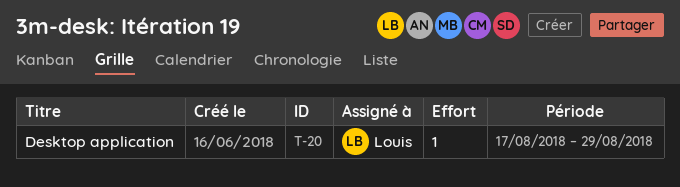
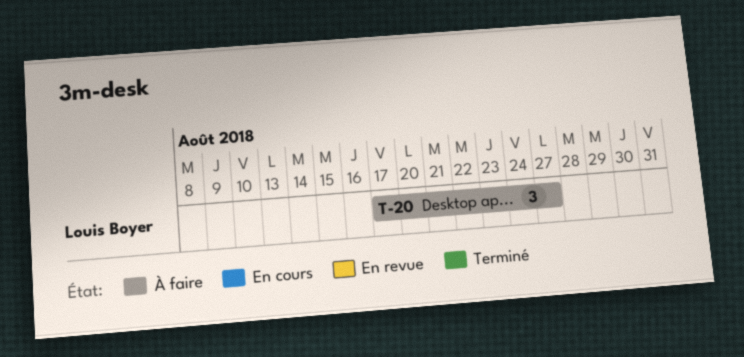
T-20, estimate: 1 -> 3
T-20, due: Aug 29 -> Aug 27

